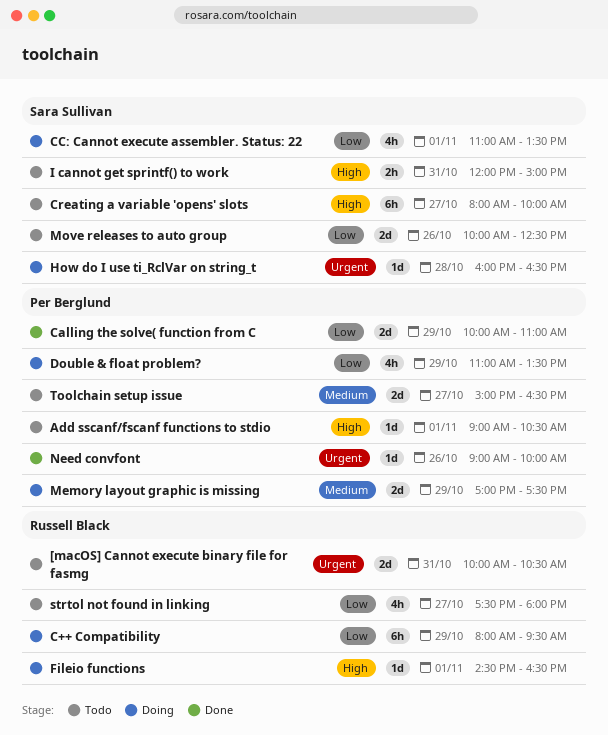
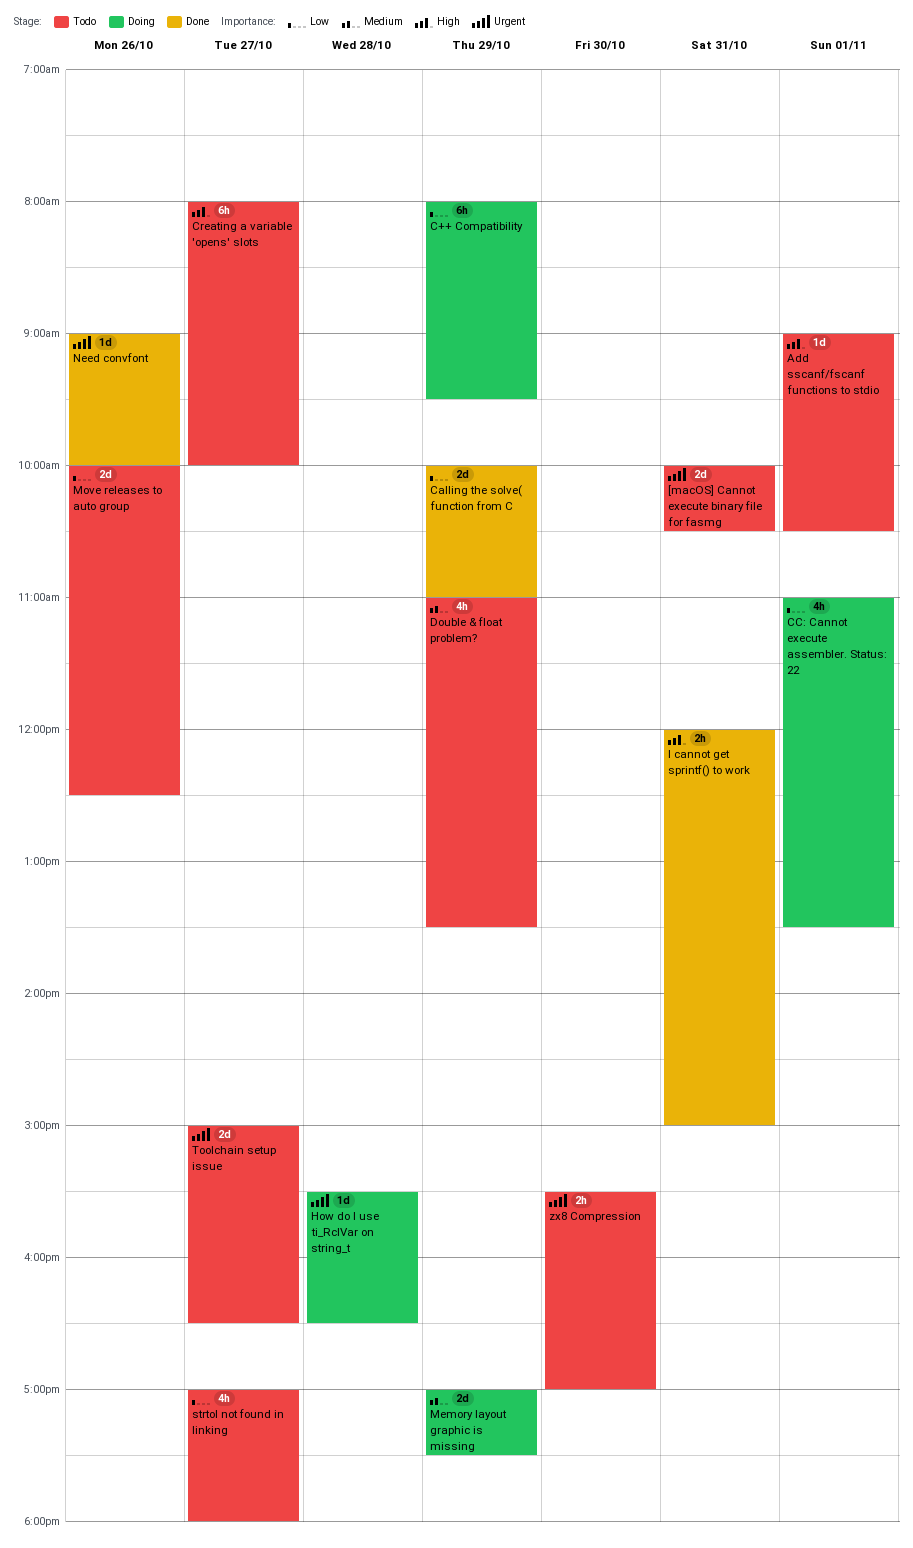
Double & float problem?, status: Doing -> Todo
Double & float problem?, priority: Low -> Medium
Fileio functions: present -> none
How do I use ti_RclVar on string_t, begins: 16:00 -> 15:30
I cannot get sprintf() to work, status: Todo -> Done
strtol not found in linking, begins: 17:30 -> 17:00
Toolchain setup issue, priority: Medium -> Urgent
zx8 Compression: none -> present

